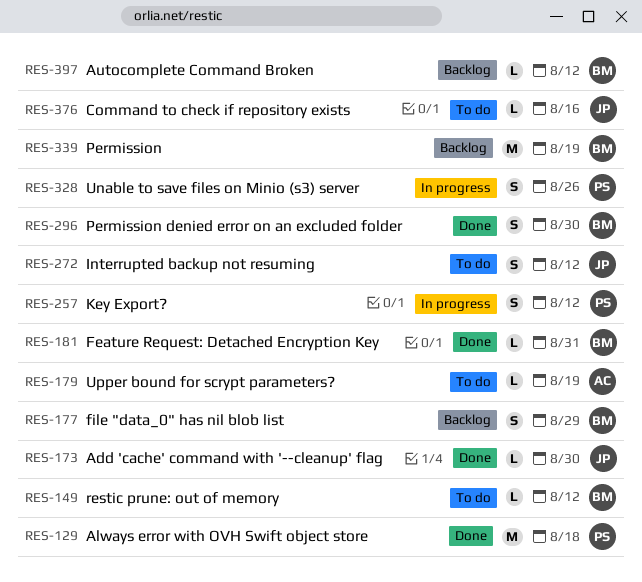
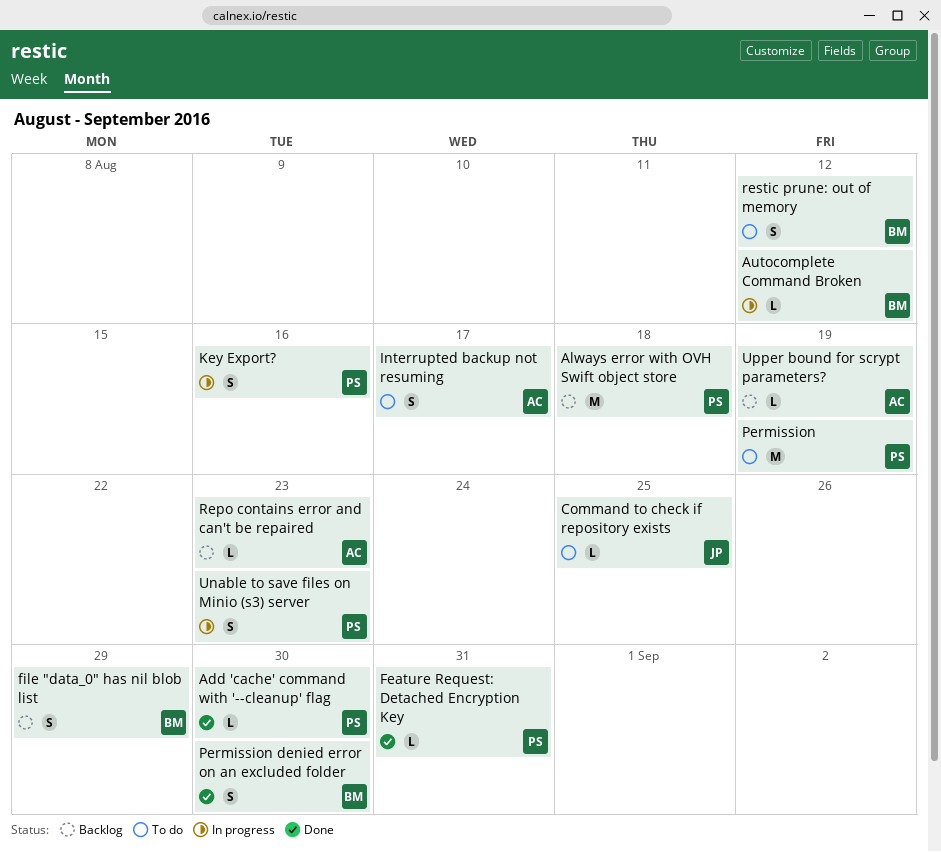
Add 'cache' command with '--cleanup' flag, owner: JP -> PS
Always error with OVH Swift object store, status: Done -> Backlog
Autocomplete Command Broken, status: Backlog -> In progress
Command to check if repository exists, due: Aug 16 -> Aug 25
Feature Request: Detached Encryption Key, owner: BM -> PS
Interrupted backup not resuming, owner: JP -> AC
Interrupted backup not resuming, due: Aug 12 -> Aug 17
Key Export?, due: Aug 12 -> Aug 16
Permission, status: Backlog -> To do
Permission, owner: BM -> PS
Repo contains error and can't be repaired: none -> present
restic prune: out of memory, estimate: L -> S
Unable to save files on Minio (s3) server, due: Aug 26 -> Aug 23
Upper bound for scrypt parameters?, status: To do -> Backlog

